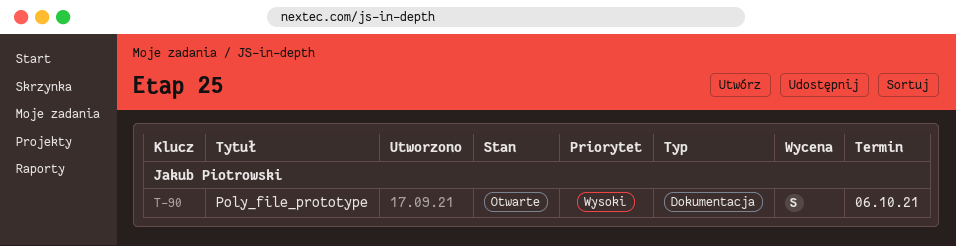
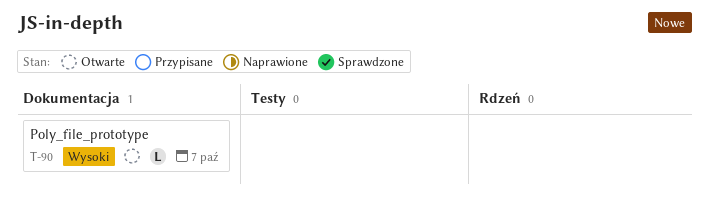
T-90, estimate: S -> L
T-90, due: Oct 6 -> Oct 7

